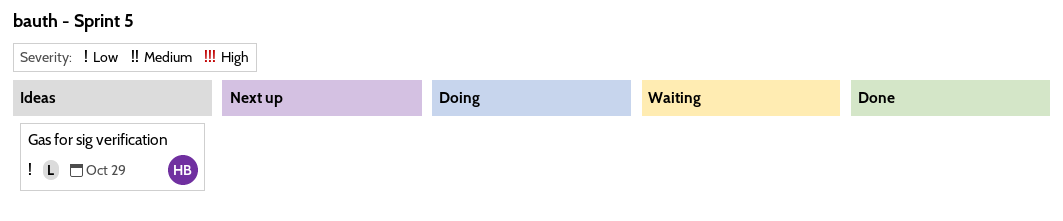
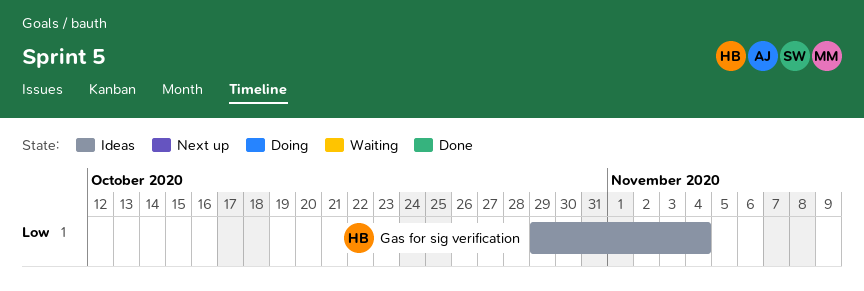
Gas for sig verification, due: Oct 29 -> Nov 4

